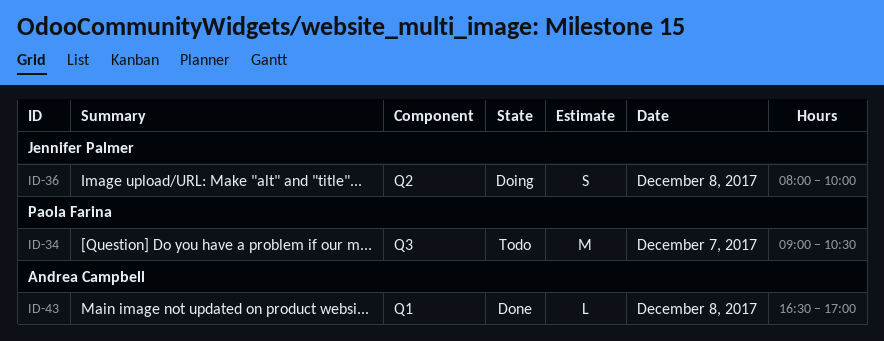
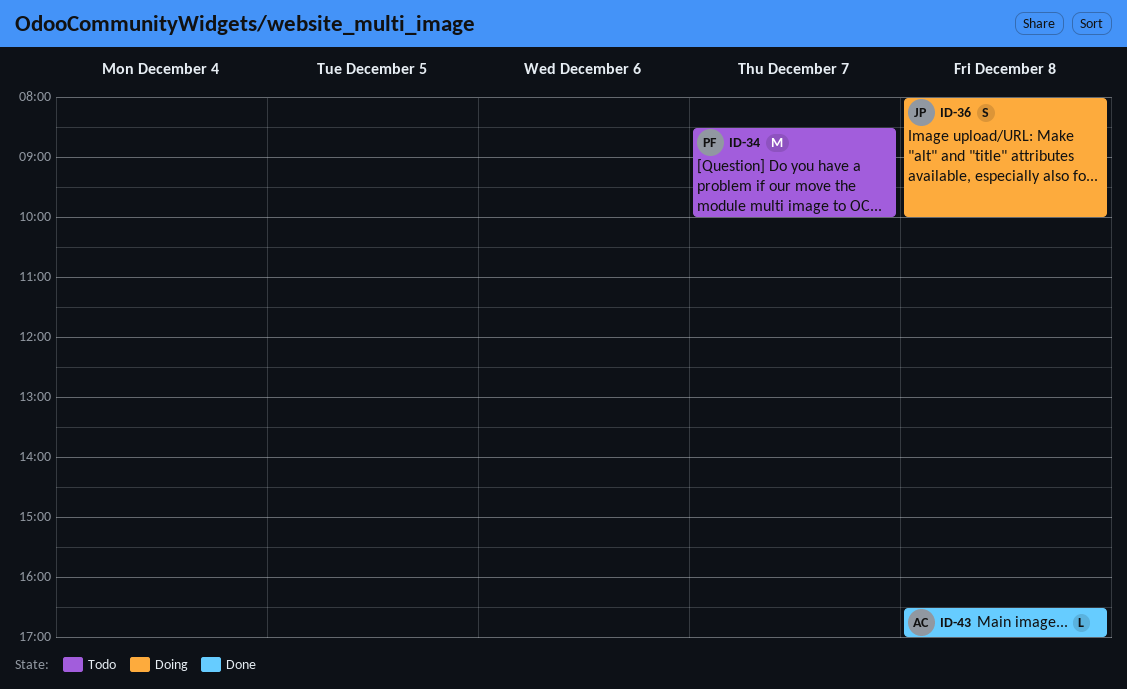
ID-34, begins: 09:00 -> 08:30
ID-34, ends: 10:30 -> 10:00

